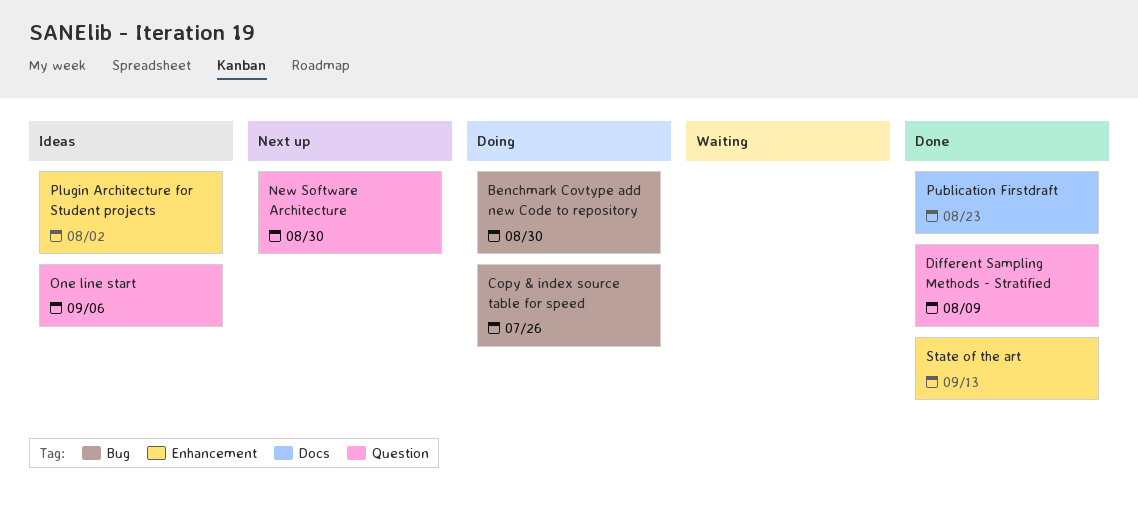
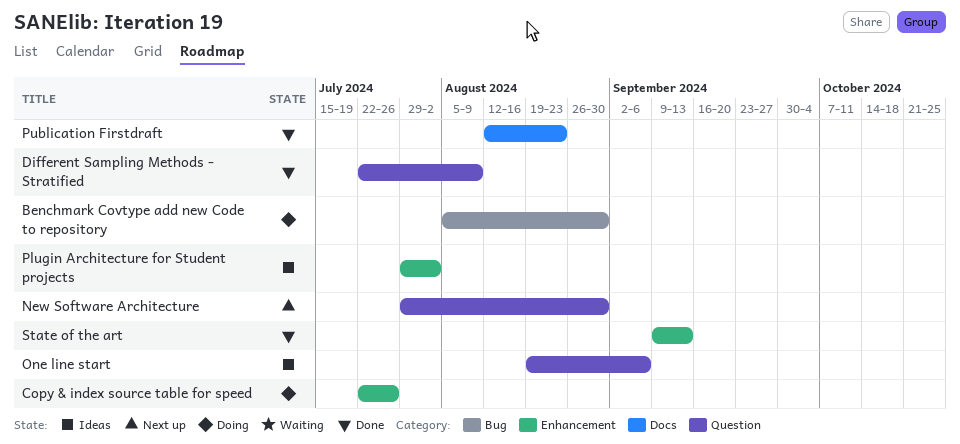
Copy & index source table for speed, label: Bug -> Enhancement

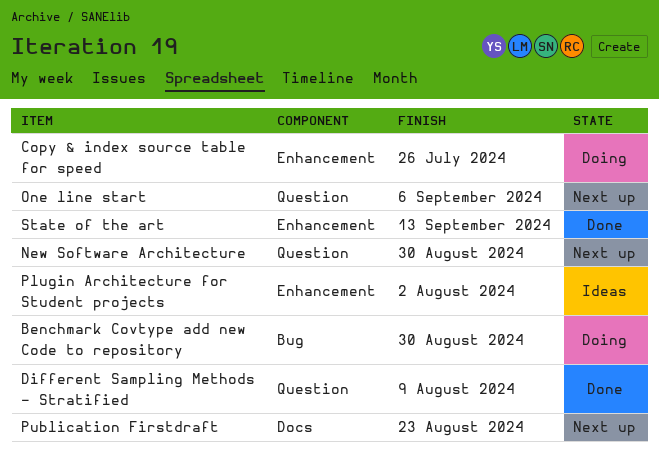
One line start, status: Ideas -> Next up
Publication Firstdraft, status: Done -> Next up

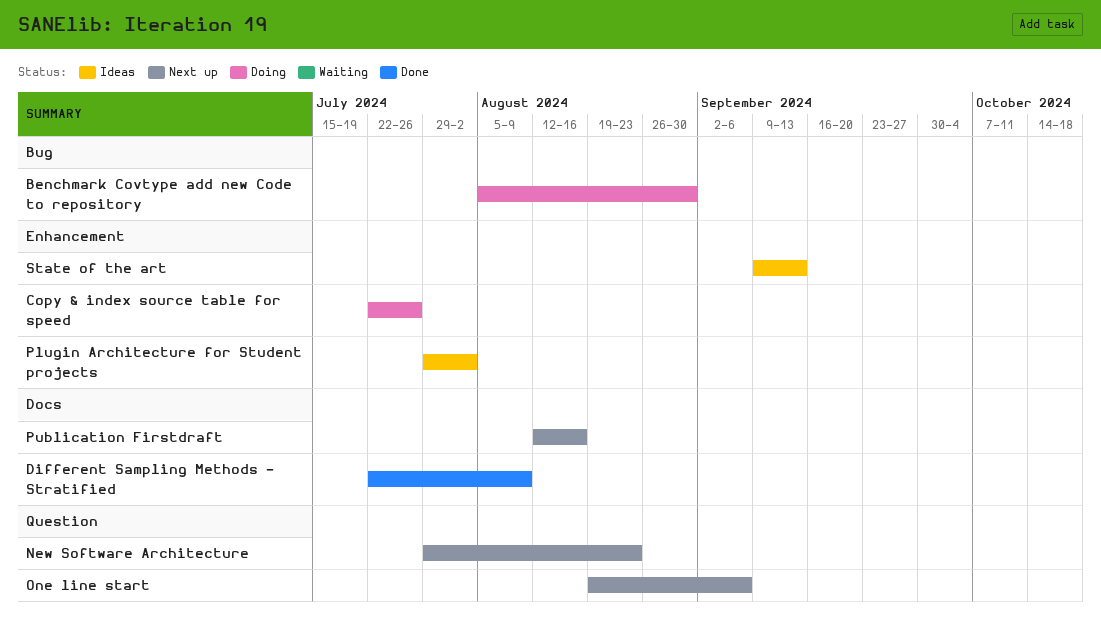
Different Sampling Methods - Stratified, label: Question -> Docs
New Software Architecture, due: Aug 30 -> Aug 23
Publication Firstdraft, due: Aug 23 -> Aug 16
State of the art, status: Done -> Ideas

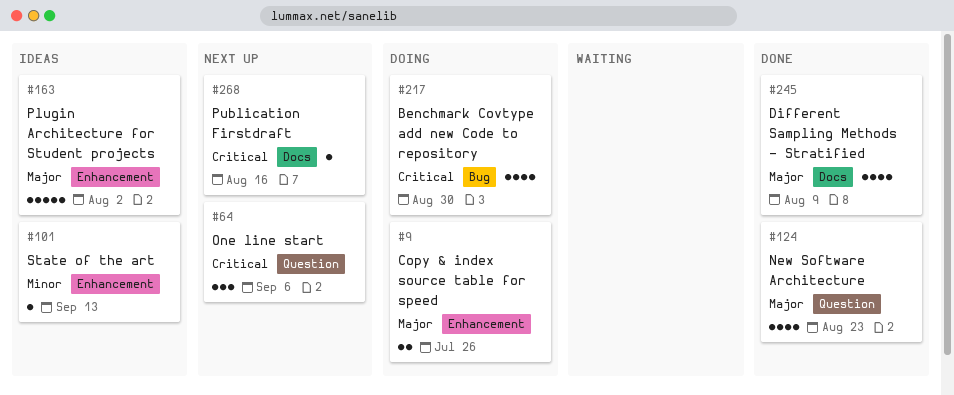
New Software Architecture, status: Next up -> Done

